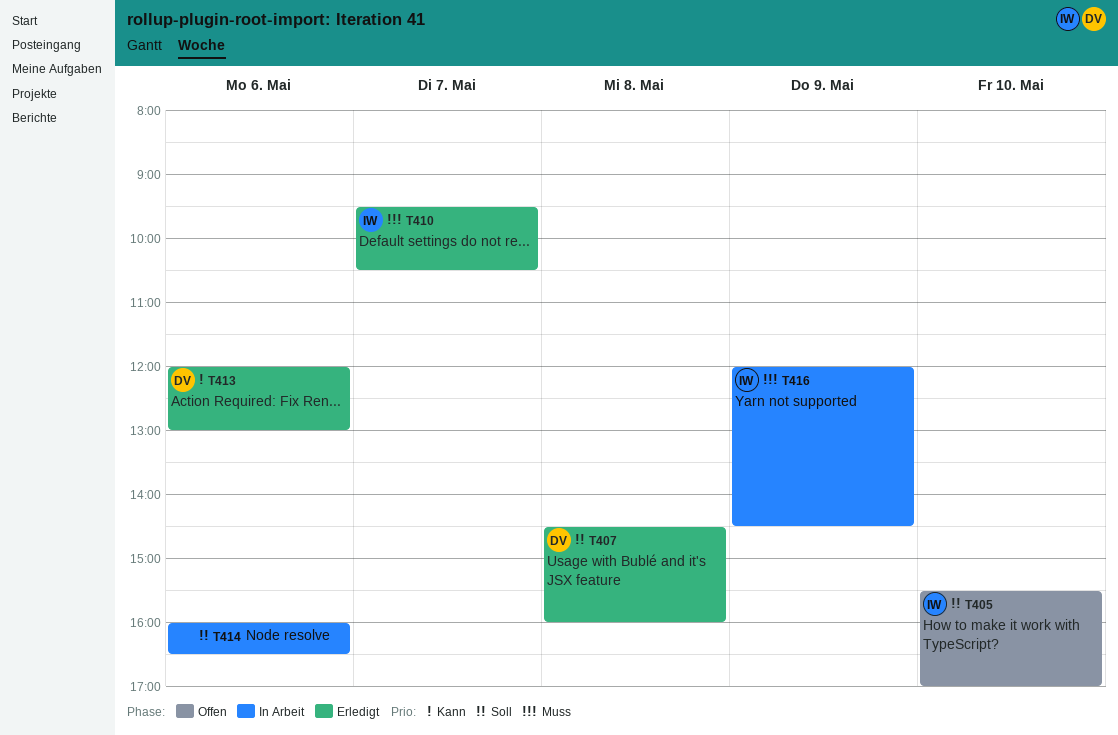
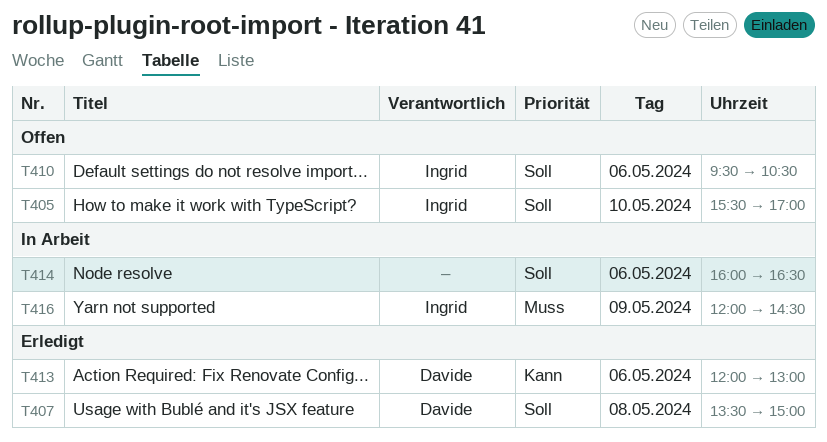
T407, begins: 14:30 -> 13:30
T407, ends: 16:00 -> 15:00
T410, status: Erledigt -> Offen
T410, priority: Muss -> Soll
T410, day: May 7 -> May 6

